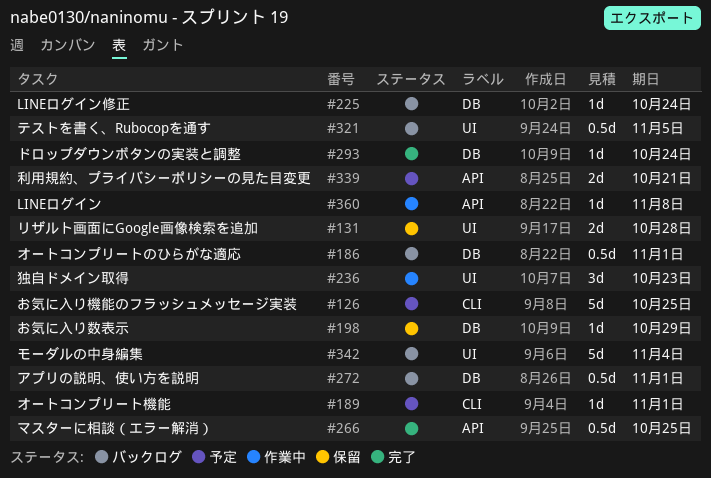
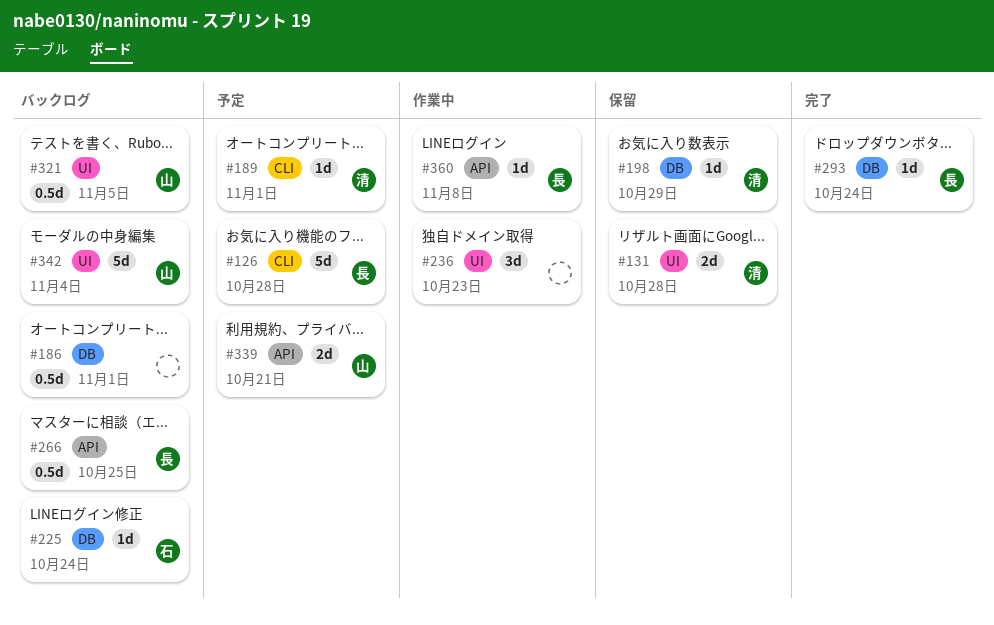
#126, due: Oct 25 -> Oct 28
#266, status: 完了 -> バックログ
#272: present -> none

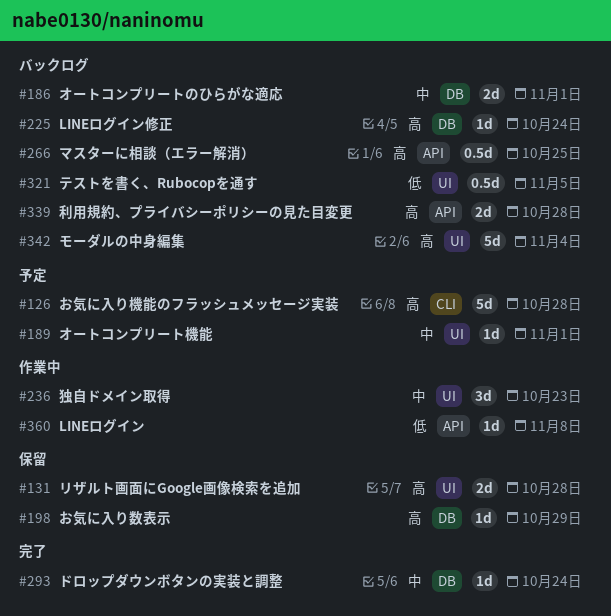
#186, estimate: 0.5d -> 2d
#189, label: CLI -> UI
#339, status: 予定 -> バックログ
#339, due: Oct 21 -> Oct 28

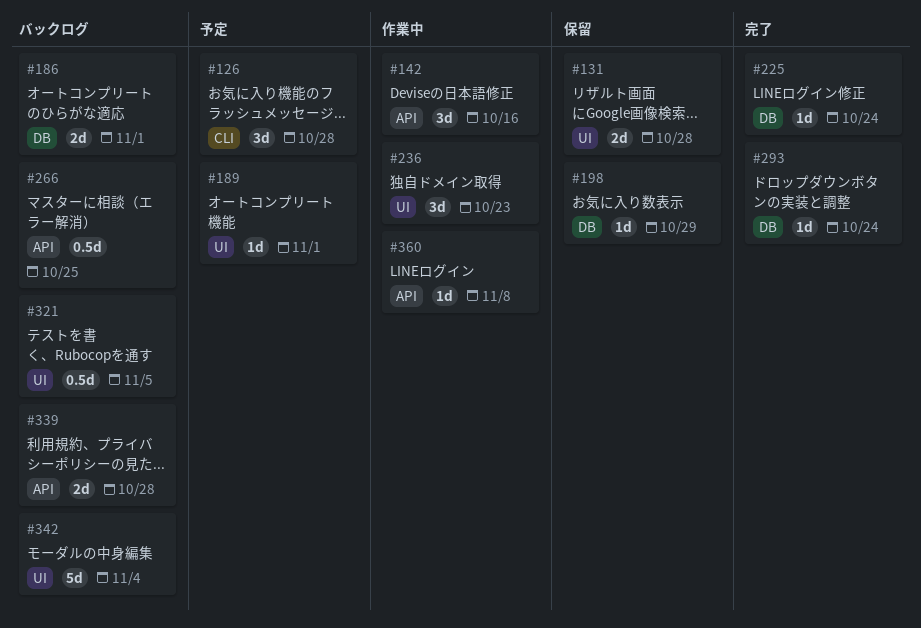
#126, estimate: 5d -> 3d
#142: none -> present
#225, status: バックログ -> 完了

